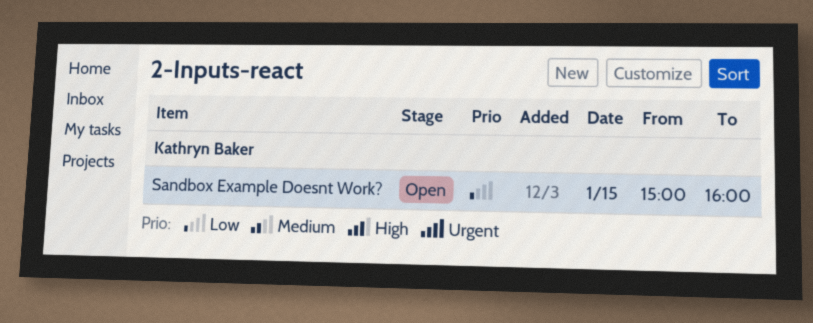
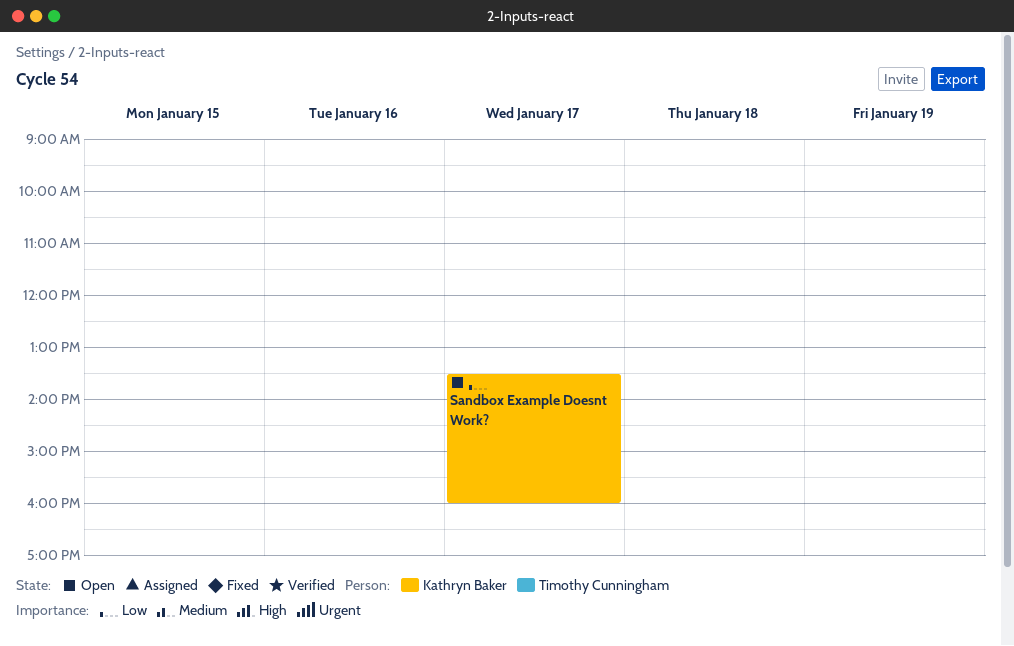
Sandbox Example Doesnt Work?, day: Jan 15 -> Jan 17
Sandbox Example Doesnt Work?, begins: 15:00 -> 13:30

